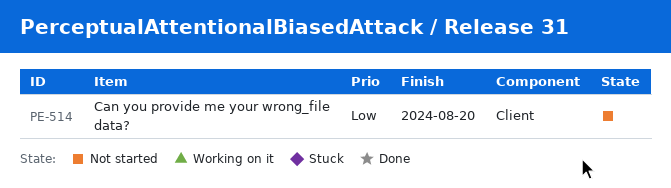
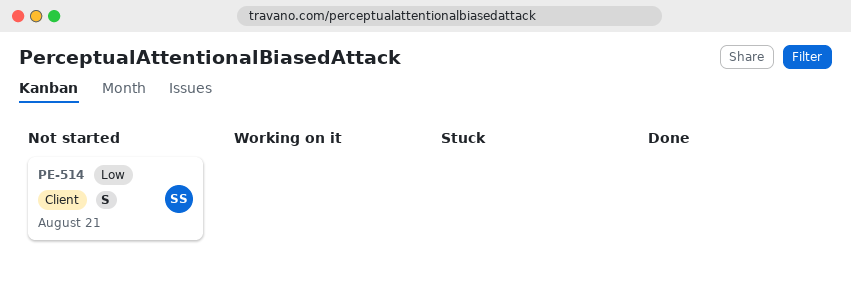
PE-514, due: Aug 20 -> Aug 21

